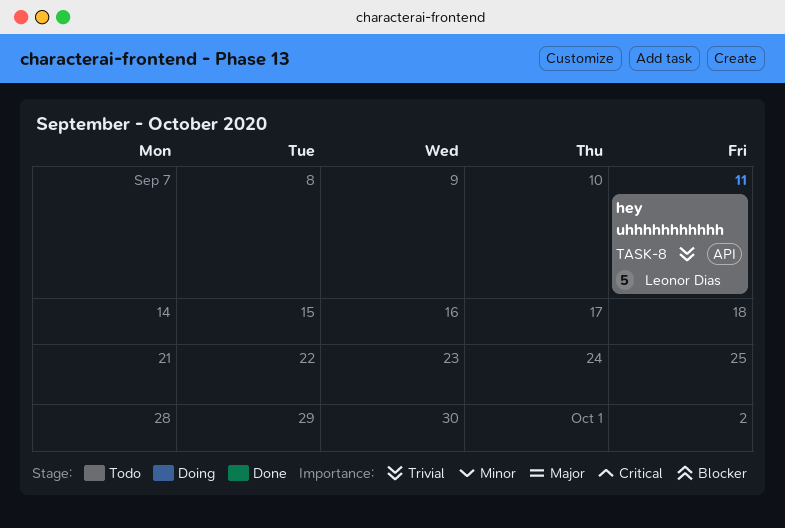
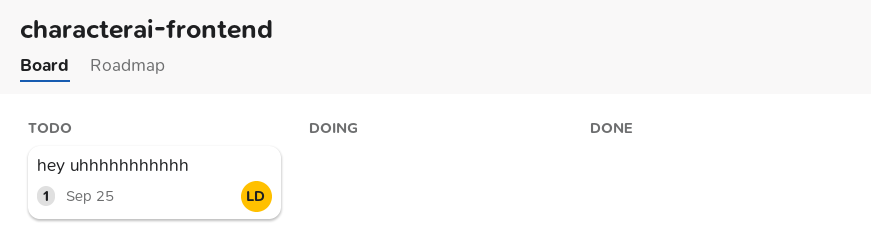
hey uhhhhhhhhhhh, estimate: 5 -> 1
hey uhhhhhhhhhhh, due: Sep 11 -> Sep 25

